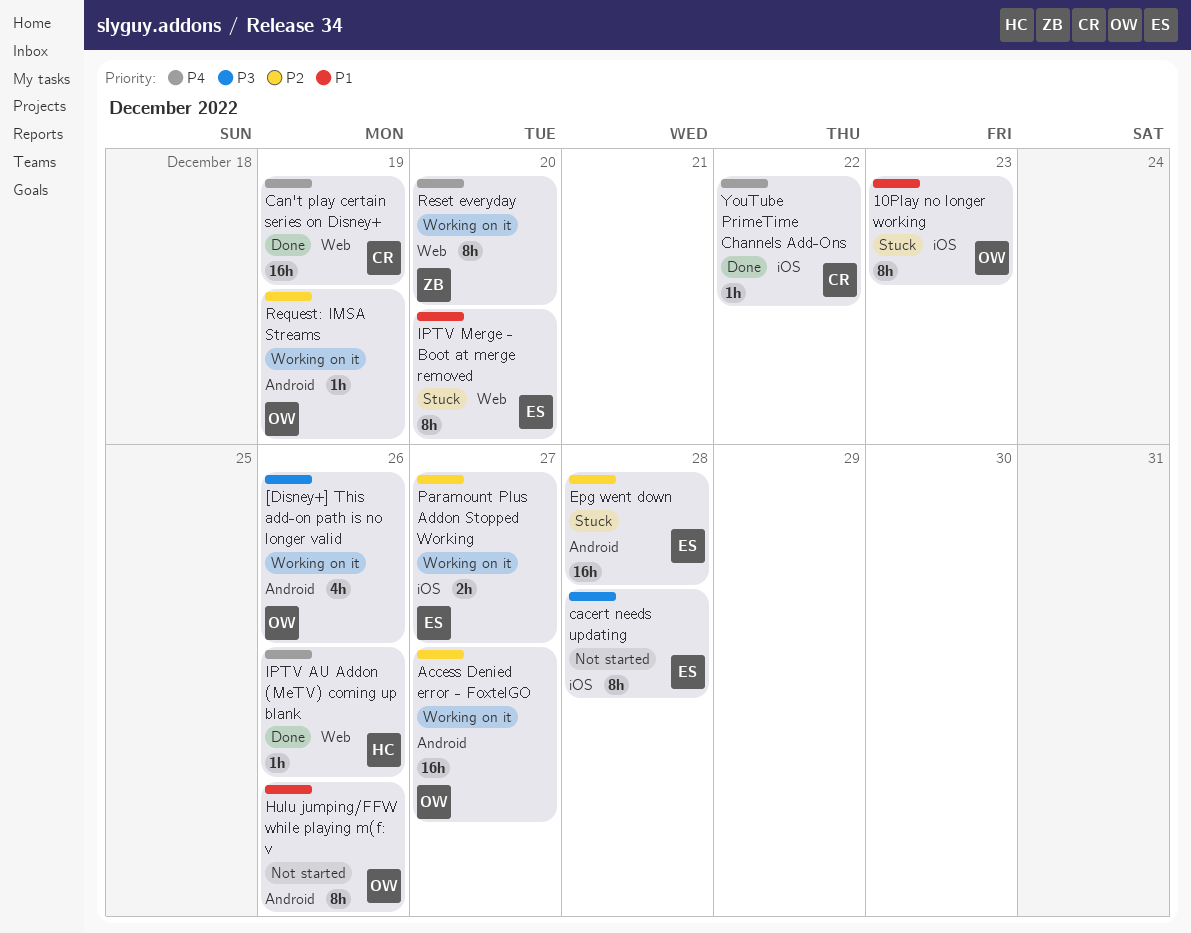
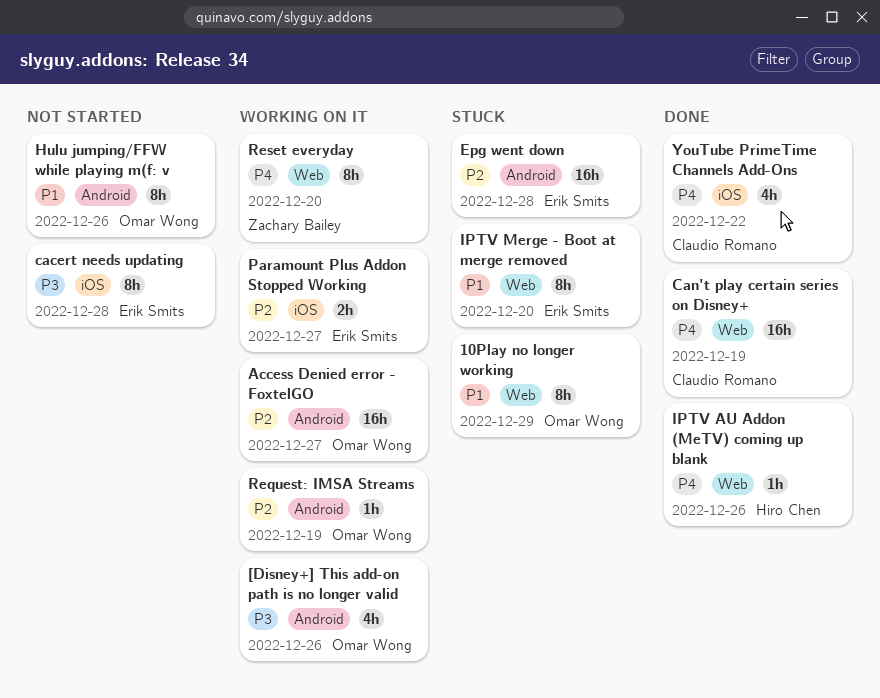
10Play no longer working, label: iOS -> Web
10Play no longer working, due: Dec 23 -> Dec 29
YouTube PrimeTime Channels Add-Ons, estimate: 1h -> 4h

